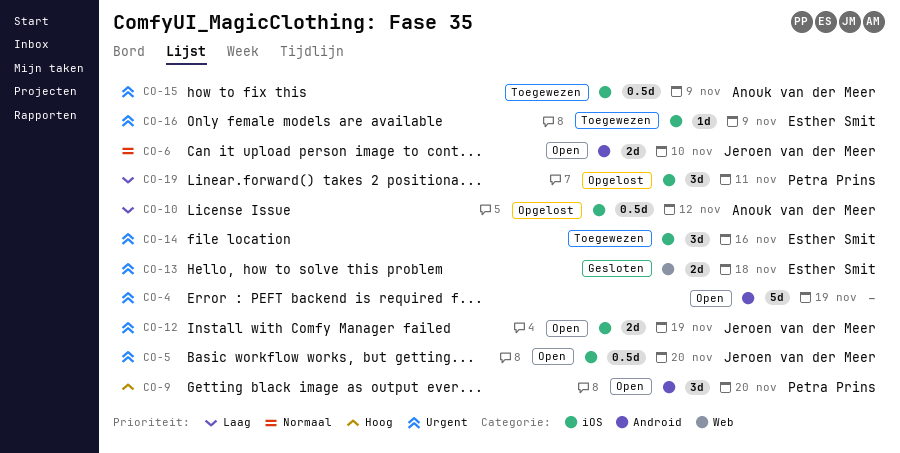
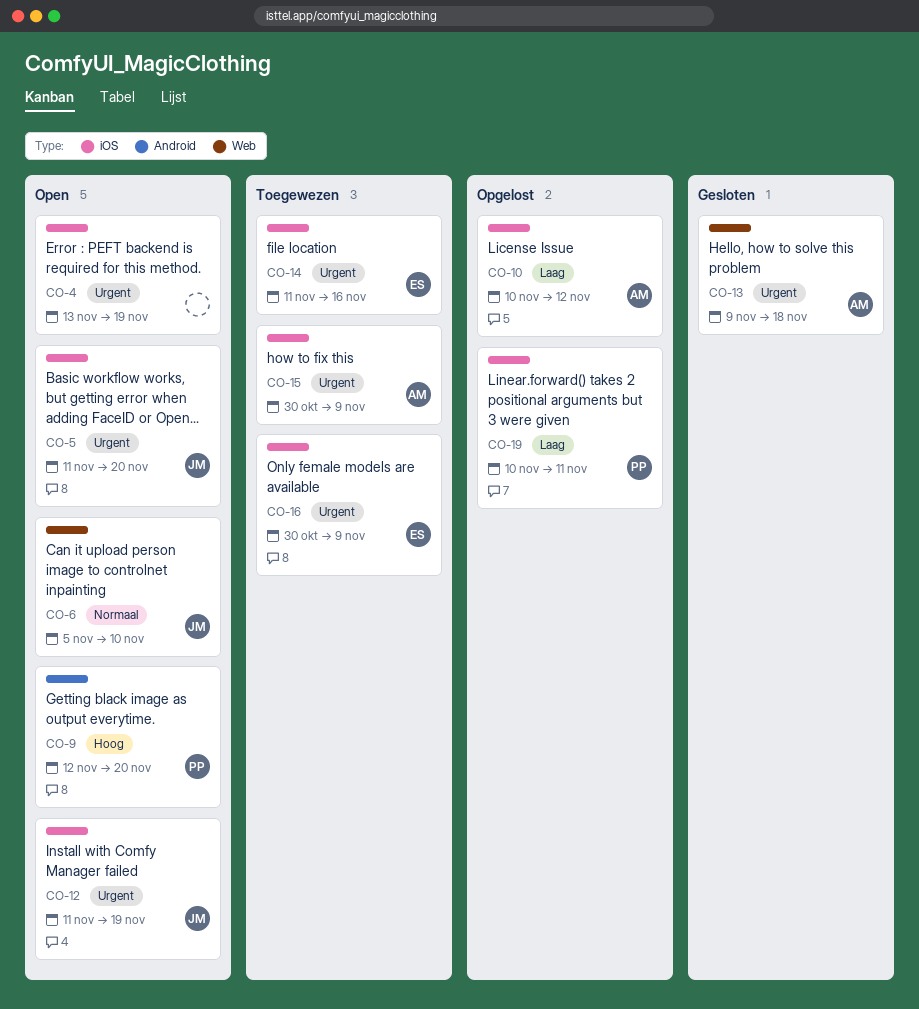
CO-4, label: Android -> iOS
CO-6, label: Android -> Web
CO-13, owner: Esther Smit -> Anouk van der Meer

